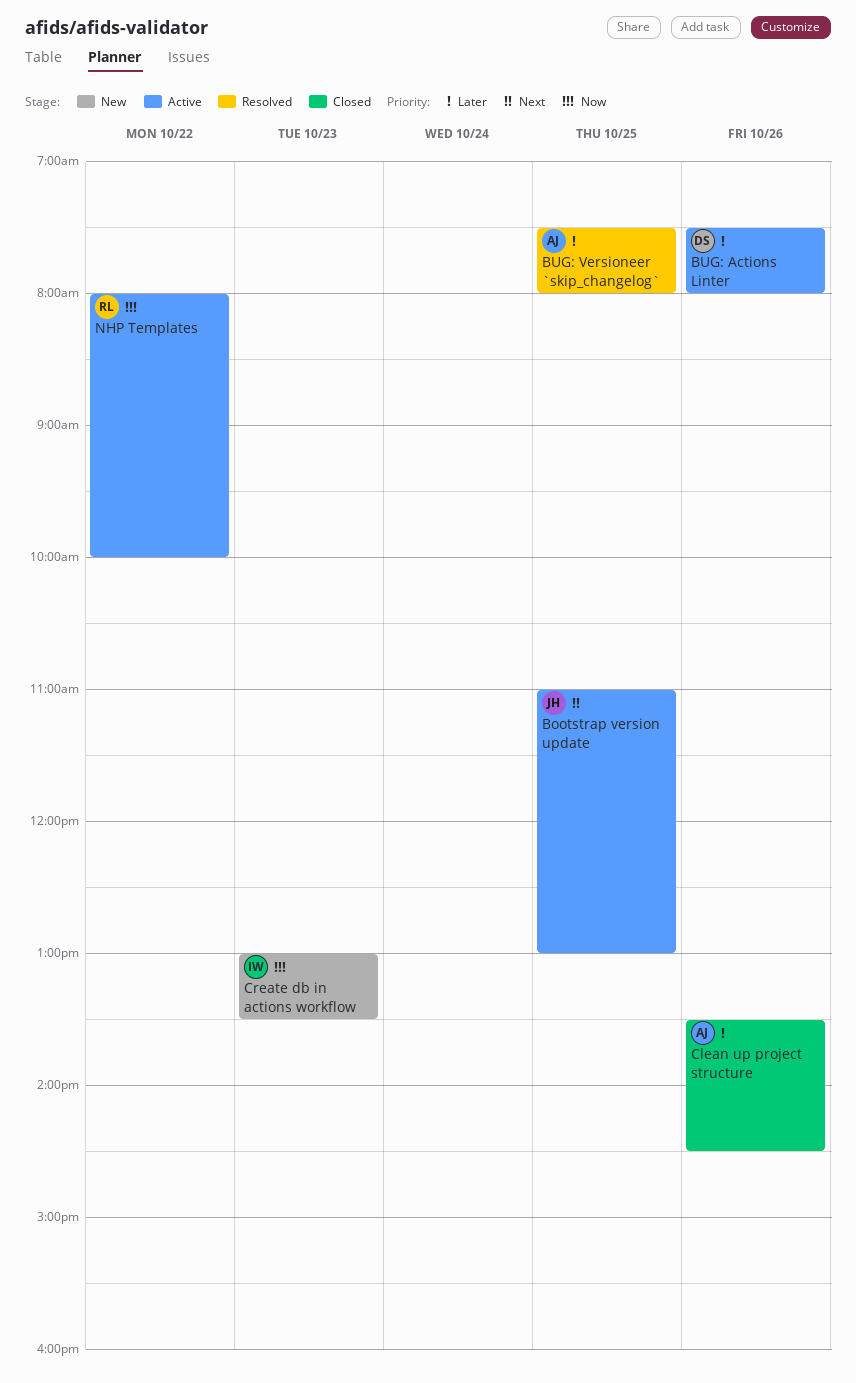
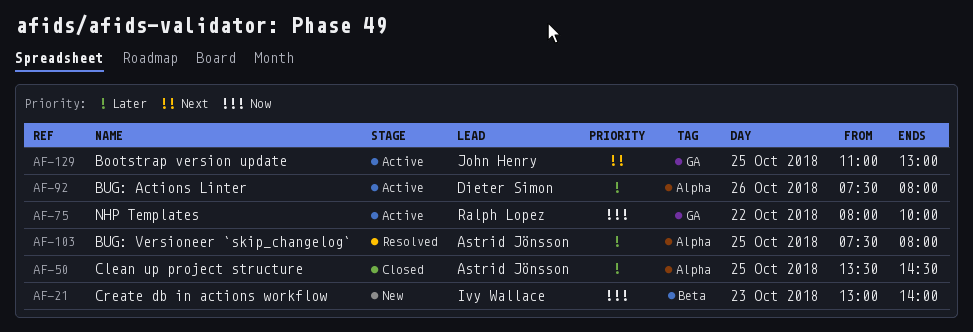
Clean up project structure, day: Oct 26 -> Oct 25
Create db in actions workflow, ends: 13:30 -> 14:00

